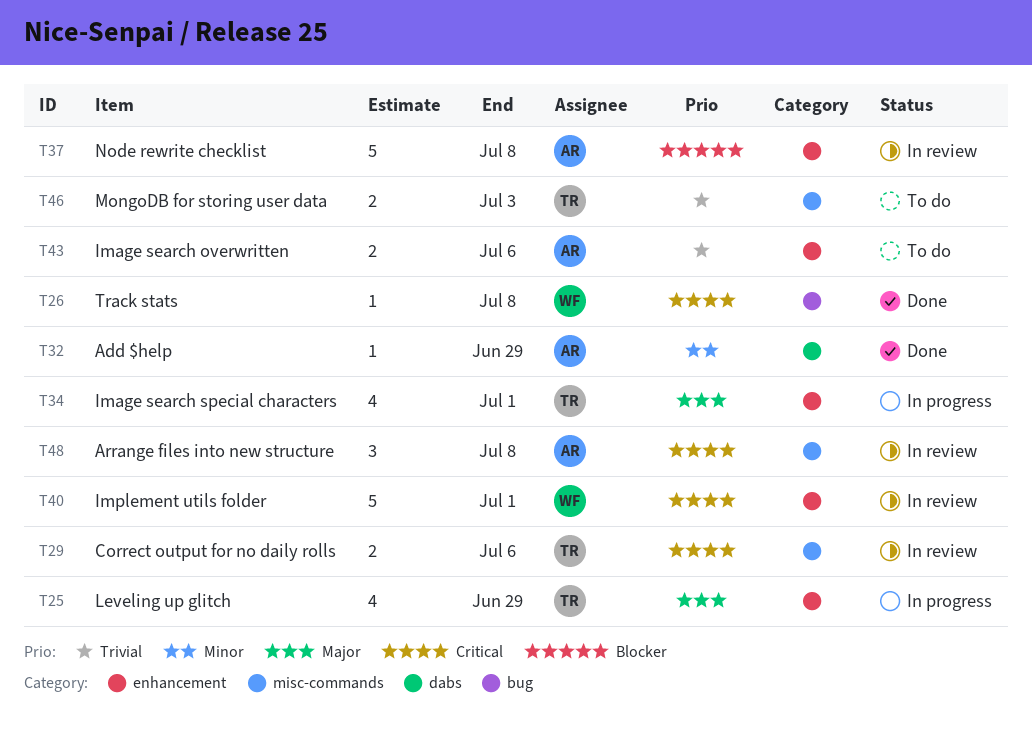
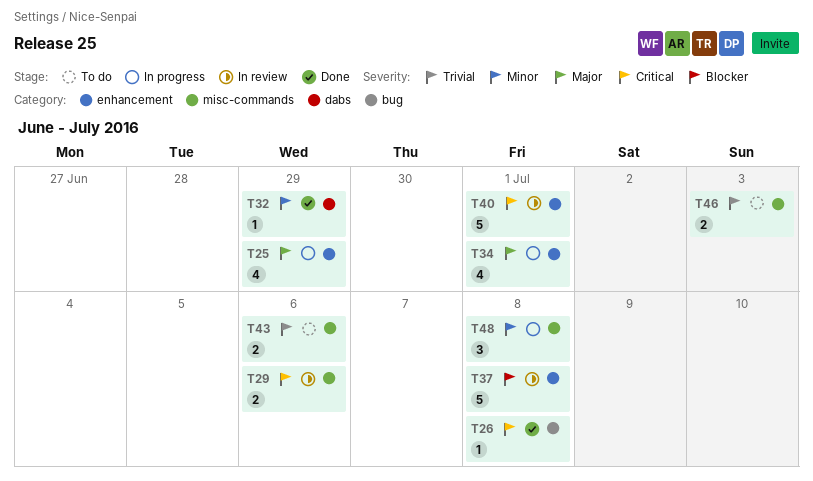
T43, label: enhancement -> misc-commands
T48, status: In review -> In progress
T48, priority: Critical -> Minor

